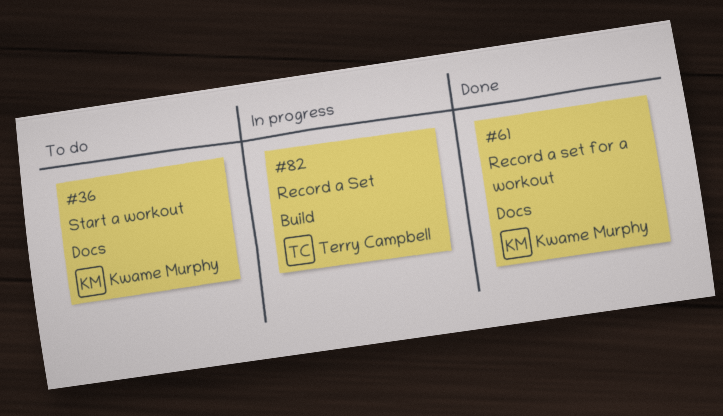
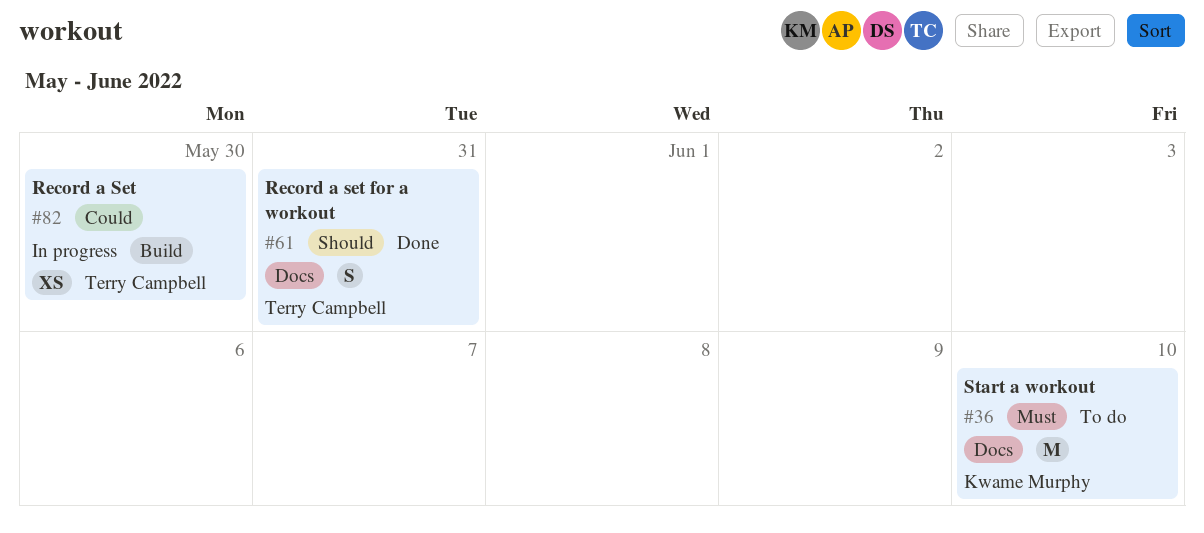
#61, owner: Kwame Murphy -> Terry Campbell

